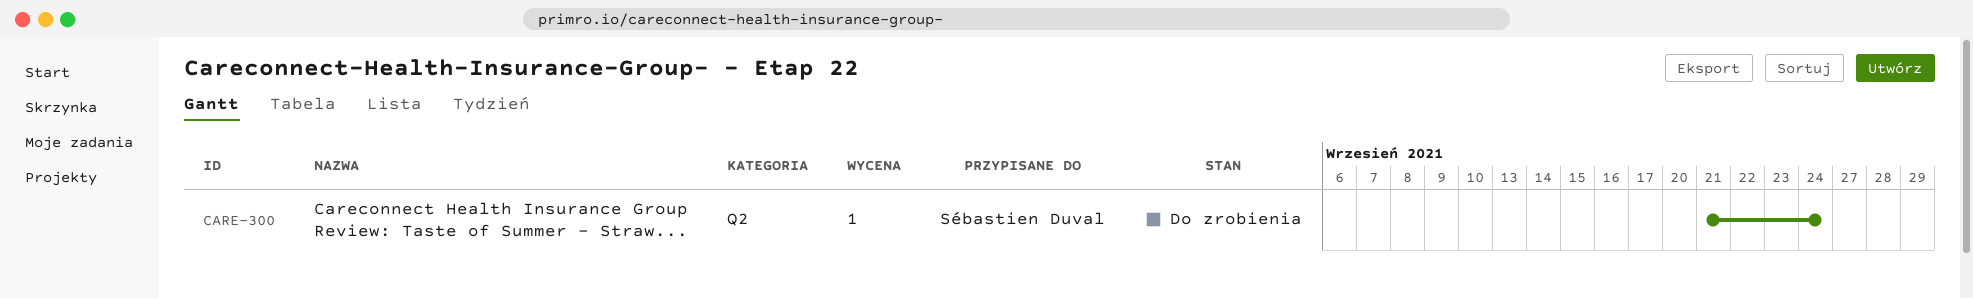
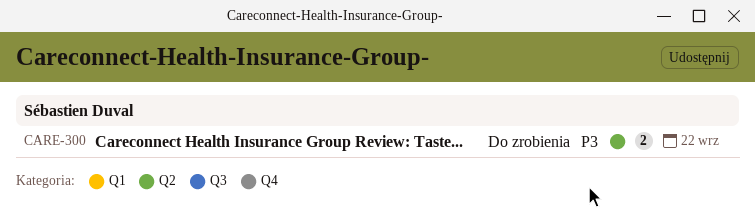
CARE-300, estimate: 1 -> 2
CARE-300, due: Sep 24 -> Sep 22

